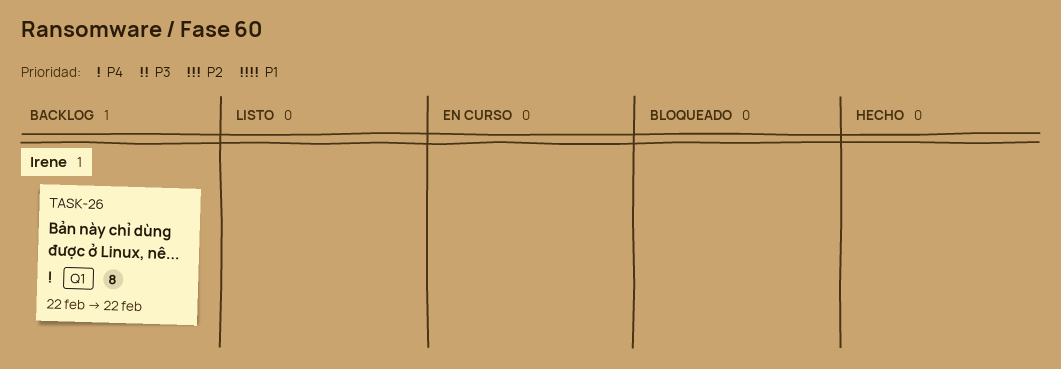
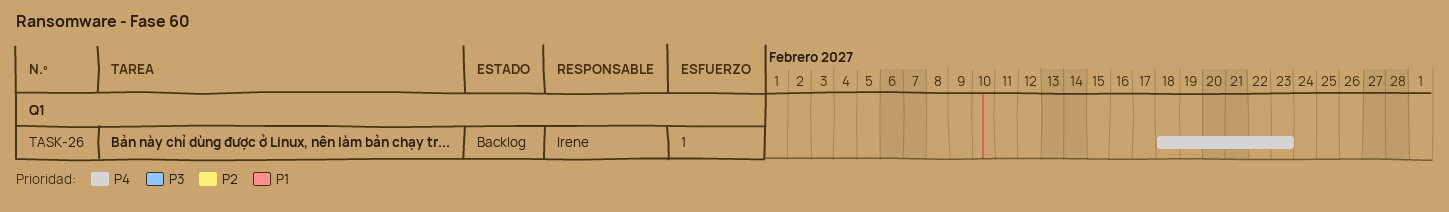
TASK-26, estimate: 8 -> 1
TASK-26, start: Feb 22 -> Feb 18
TASK-26, due: Feb 22 -> Feb 23

